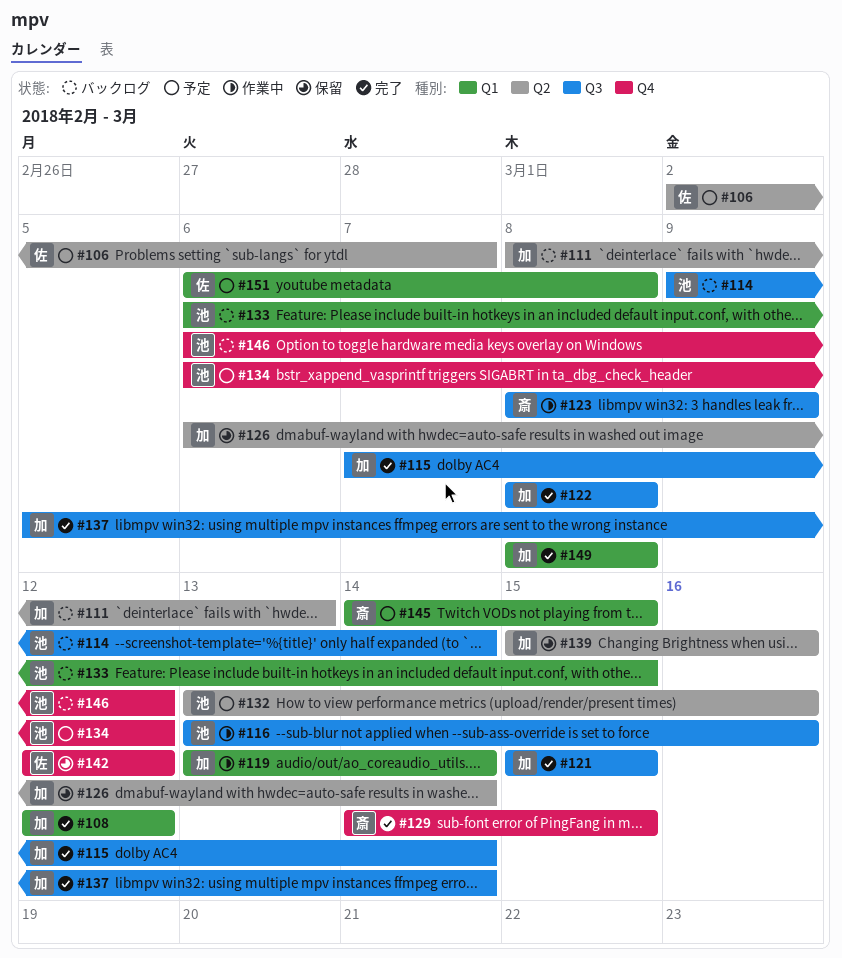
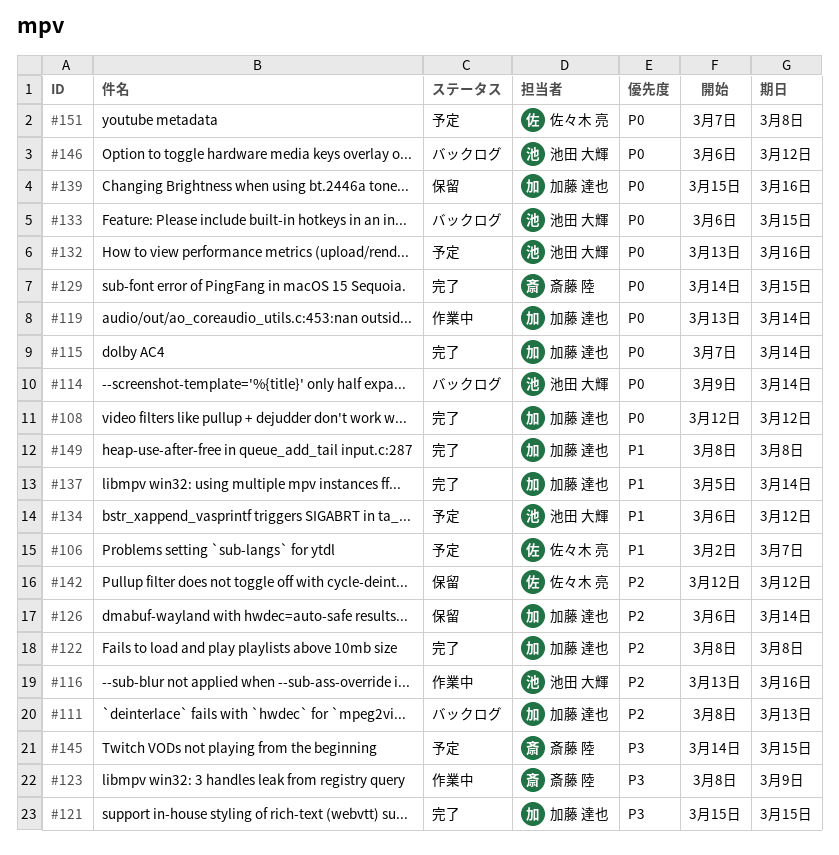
#151, start: Mar 6 -> Mar 7

